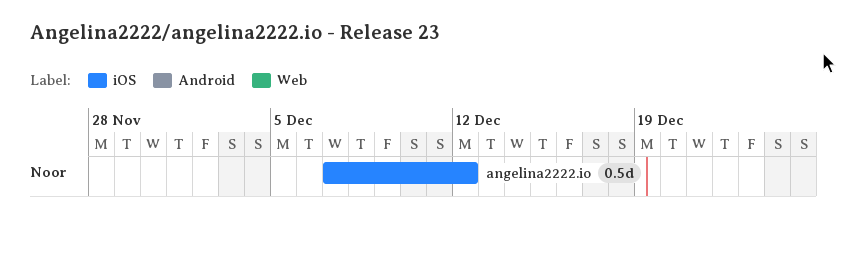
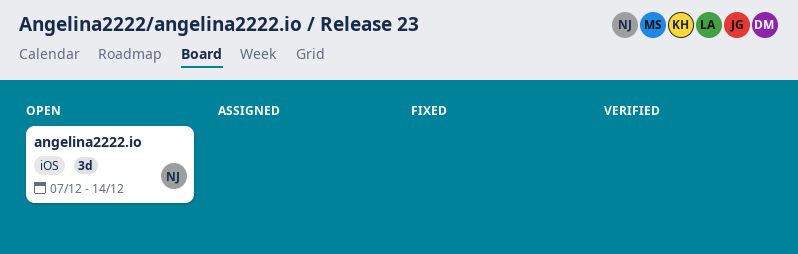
angelina2222.io, estimate: 0.5d -> 3d
angelina2222.io, due: Dec 12 -> Dec 14

